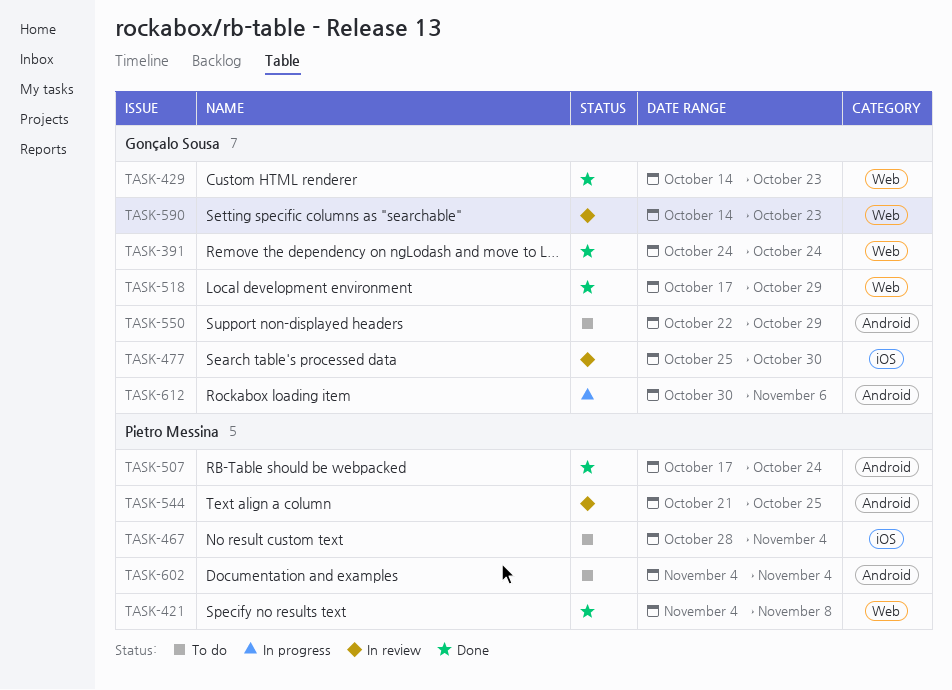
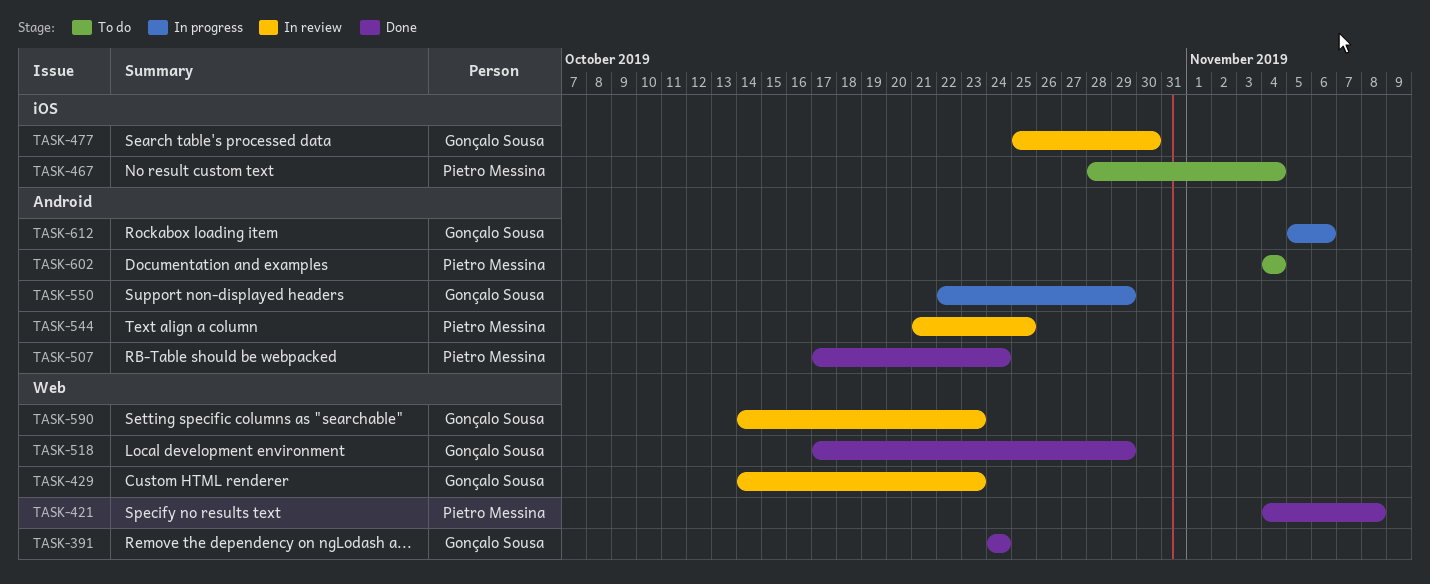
TASK-429, status: Done -> In review
TASK-550, status: To do -> In progress
TASK-612, start: Oct 30 -> Nov 5

